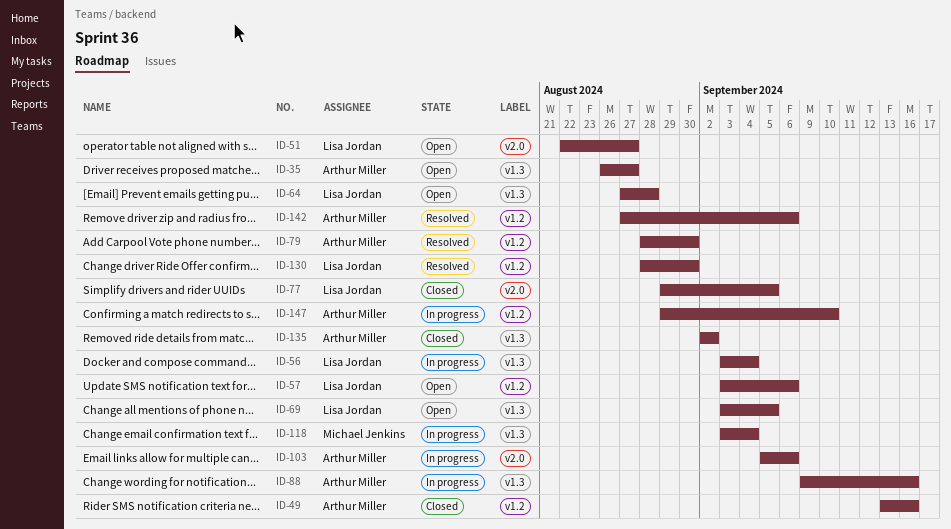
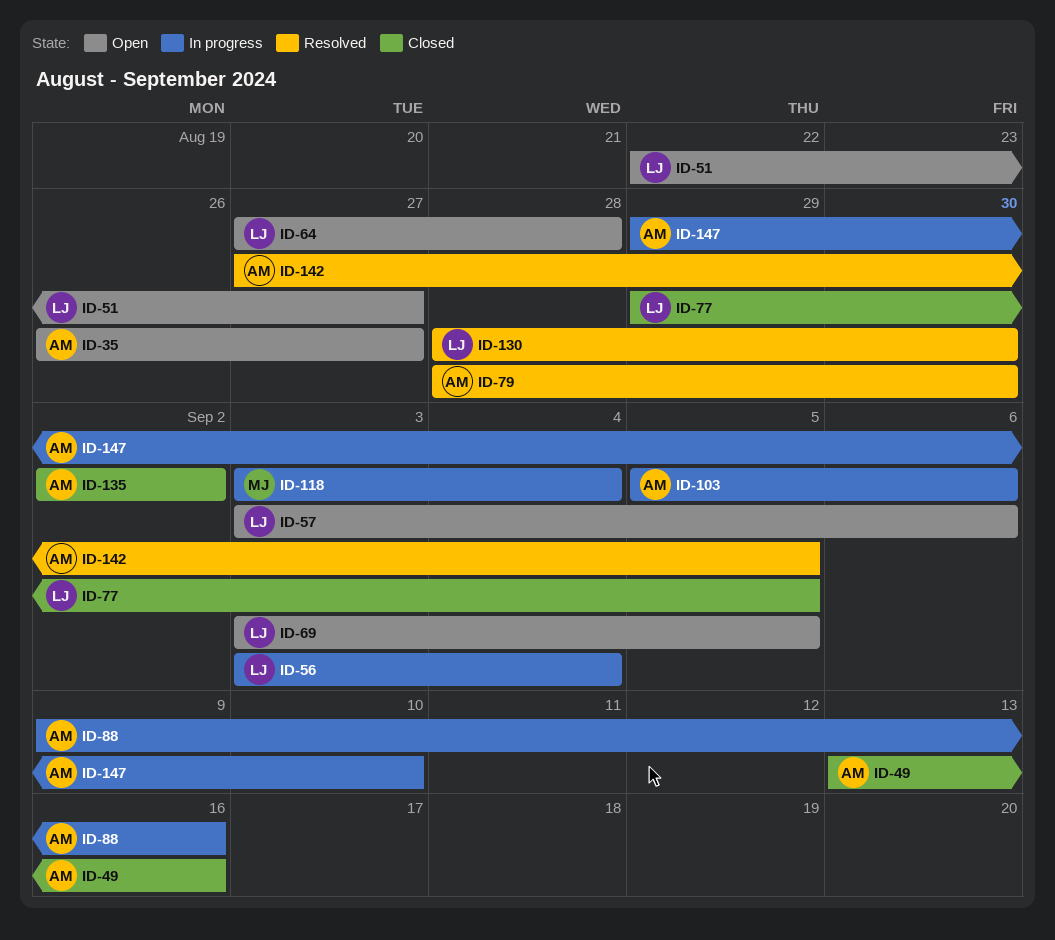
ID-142, due: Sep 6 -> Sep 5

